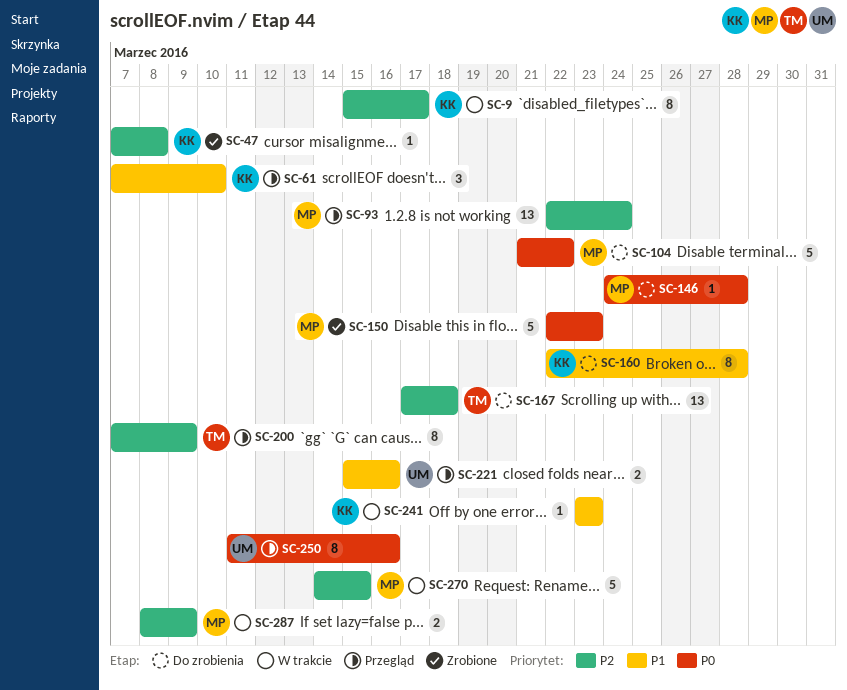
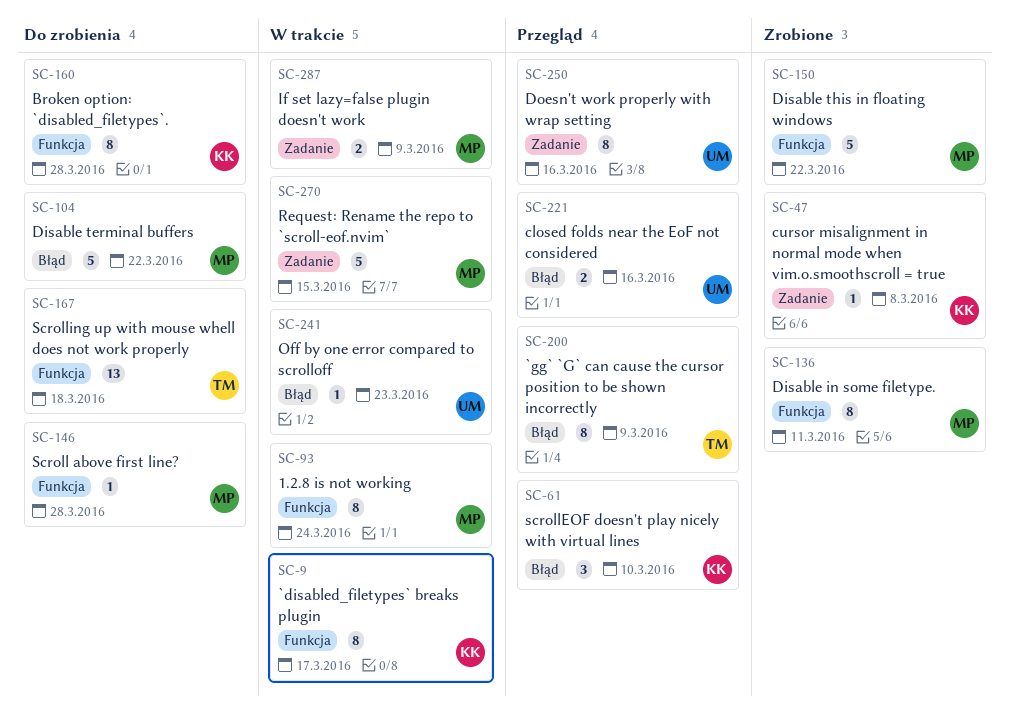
SC-93, status: Przegląd -> W trakcie
SC-93, estimate: 13 -> 8
SC-136: none -> present
SC-150, due: Mar 23 -> Mar 22
SC-241, owner: KK -> UM

